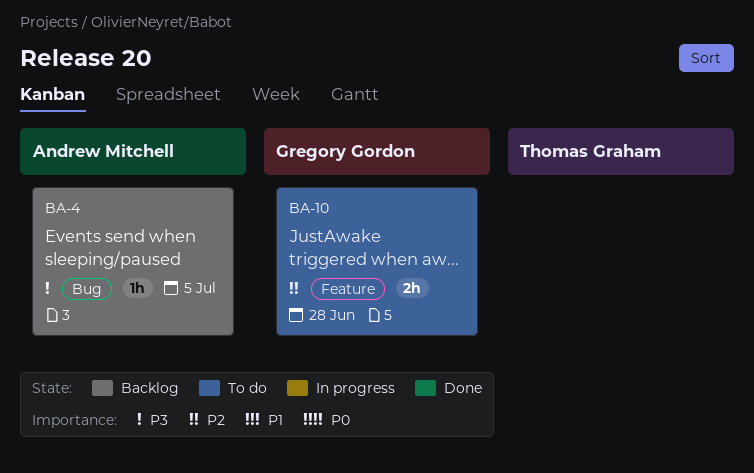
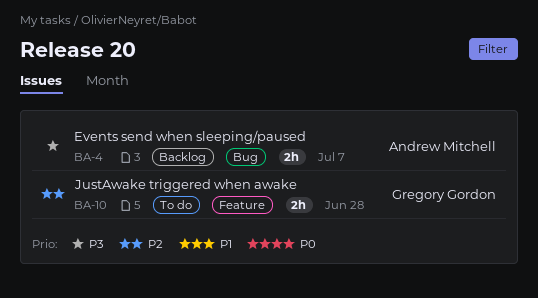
BA-4, estimate: 1h -> 2h
BA-4, due: Jul 5 -> Jul 7

